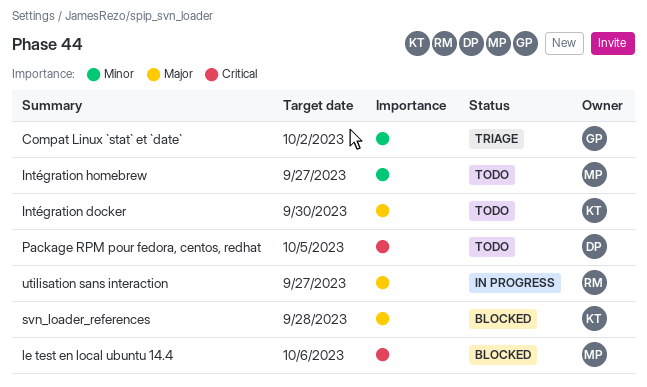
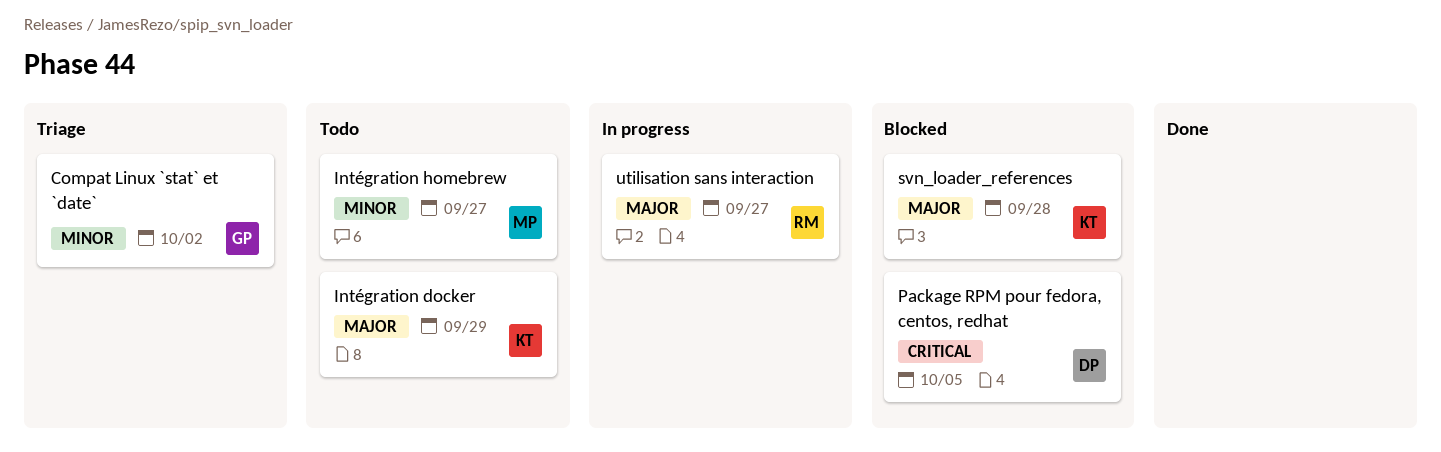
Intégration docker, due: Sep 30 -> Sep 29
le test en local ubuntu 14.4: present -> none
Package RPM pour fedora, centos, redhat, status: Todo -> Blocked

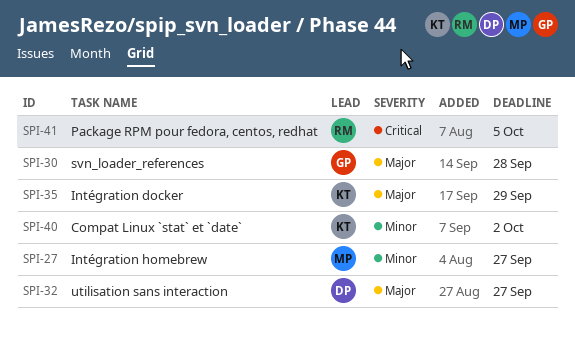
Compat Linux `stat` et `date`, owner: GP -> KT
Package RPM pour fedora, centos, redhat, owner: DP -> RM
svn_loader_references, owner: KT -> GP
utilisation sans interaction, owner: RM -> DP

